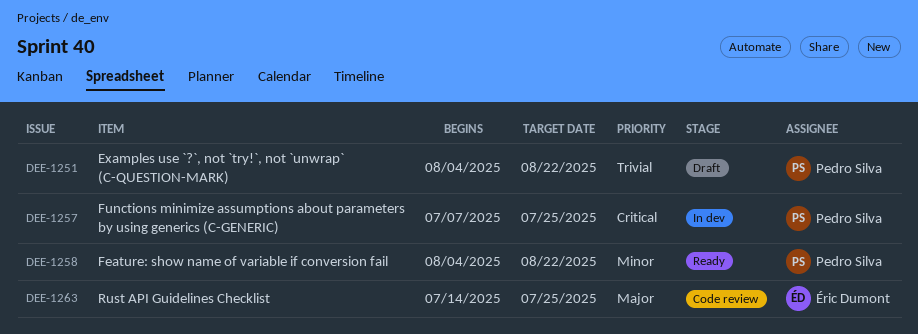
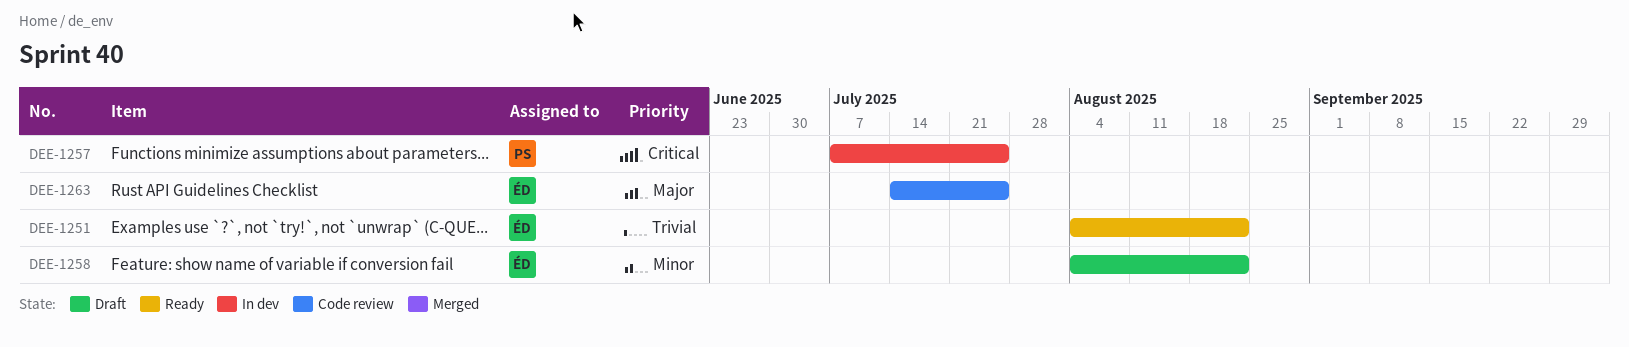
DEE-1251, status: Draft -> Ready
DEE-1251, owner: Pedro Silva -> Éric Dumont
DEE-1258, status: Ready -> Draft
DEE-1258, owner: Pedro Silva -> Éric Dumont

